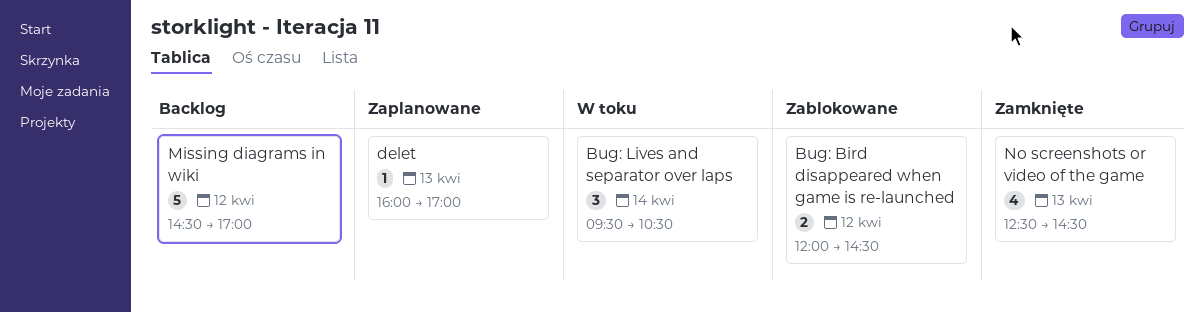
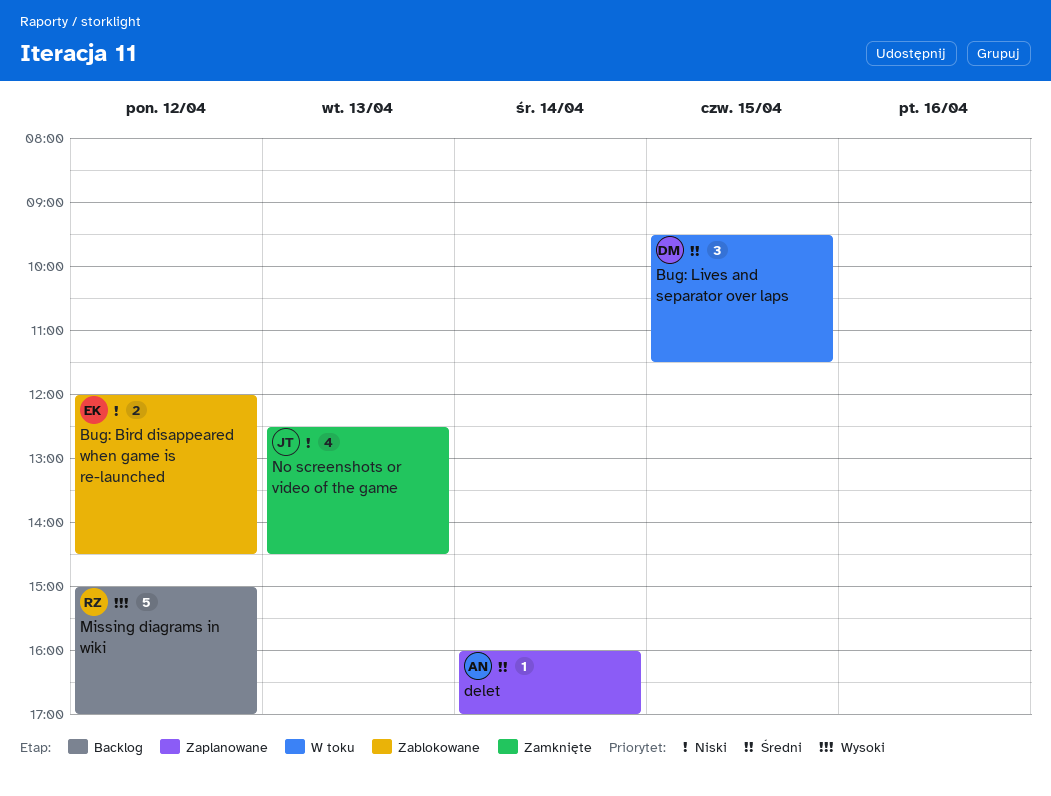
Bug: Lives and separator over laps, day: Apr 14 -> Apr 15
Bug: Lives and separator over laps, ends: 10:30 -> 11:30
delet, day: Apr 13 -> Apr 14
Missing diagrams in wiki, begins: 14:30 -> 15:00

